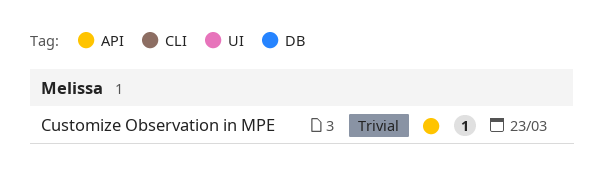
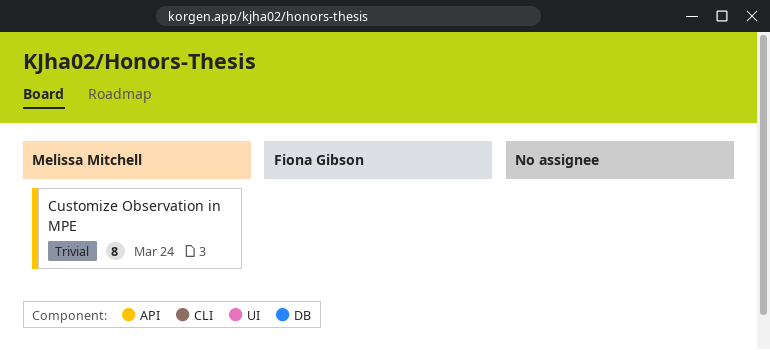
Customize Observation in MPE, estimate: 1 -> 8
Customize Observation in MPE, due: Mar 23 -> Mar 24

